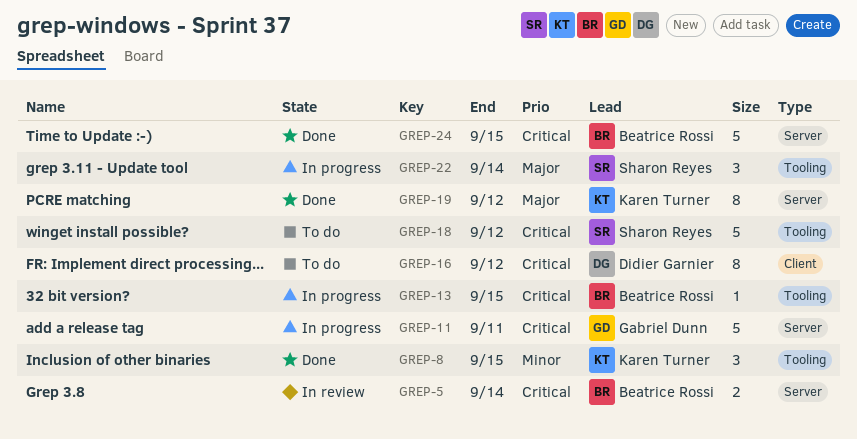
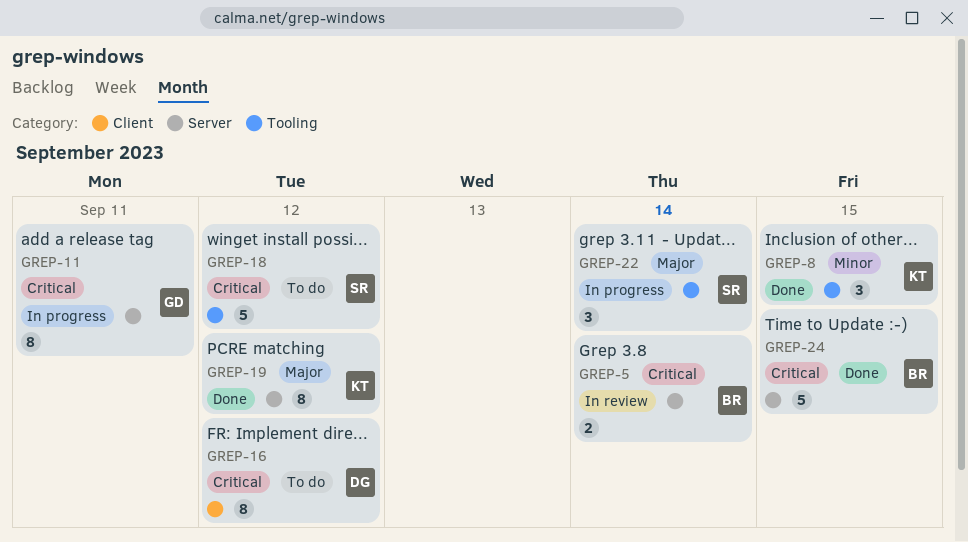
GREP-11, estimate: 5 -> 8
GREP-13: present -> none

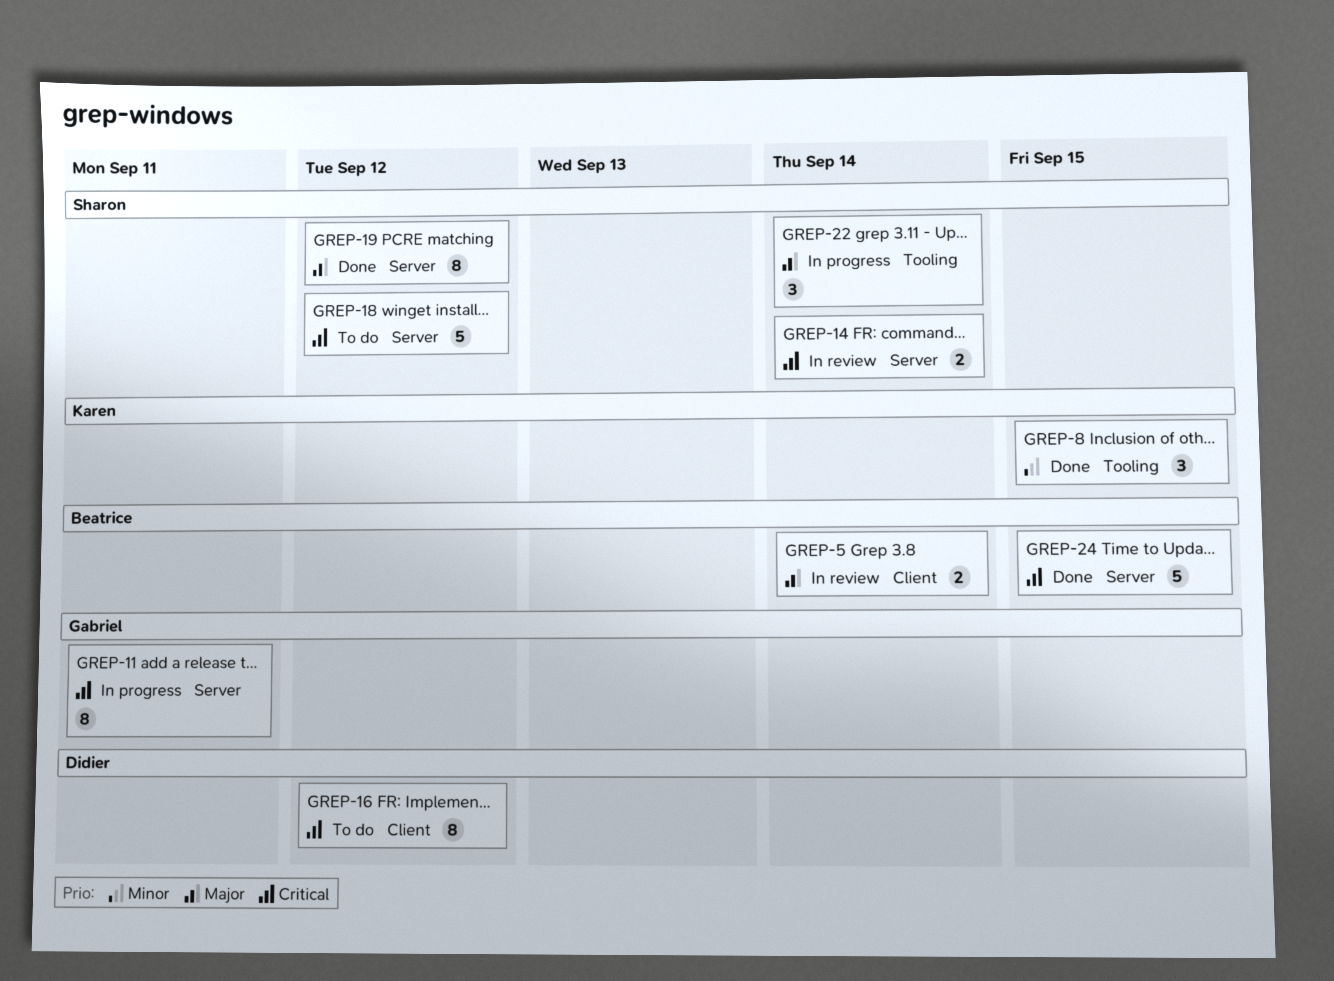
GREP-5, priority: Critical -> Major
GREP-5, label: Server -> Client
GREP-14: none -> present
GREP-18, label: Tooling -> Server
GREP-19, owner: Karen -> Sharon

